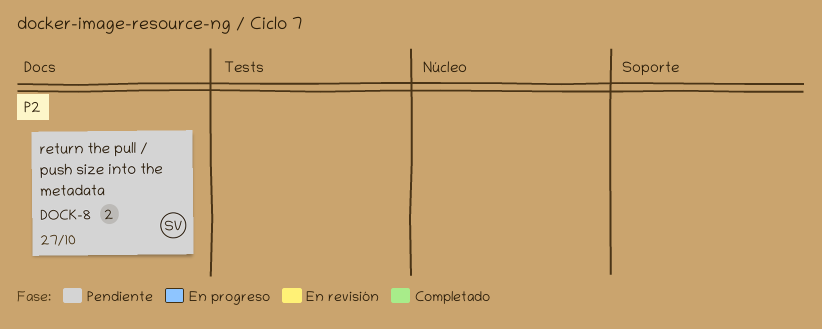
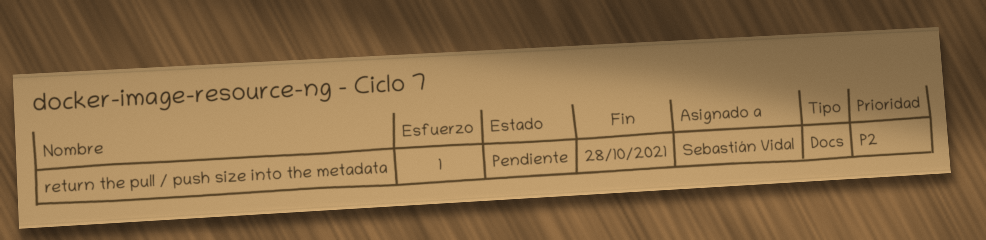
return the pull / push size into the metadata, estimate: 2 -> 1
return the pull / push size into the metadata, due: Oct 27 -> Oct 28

